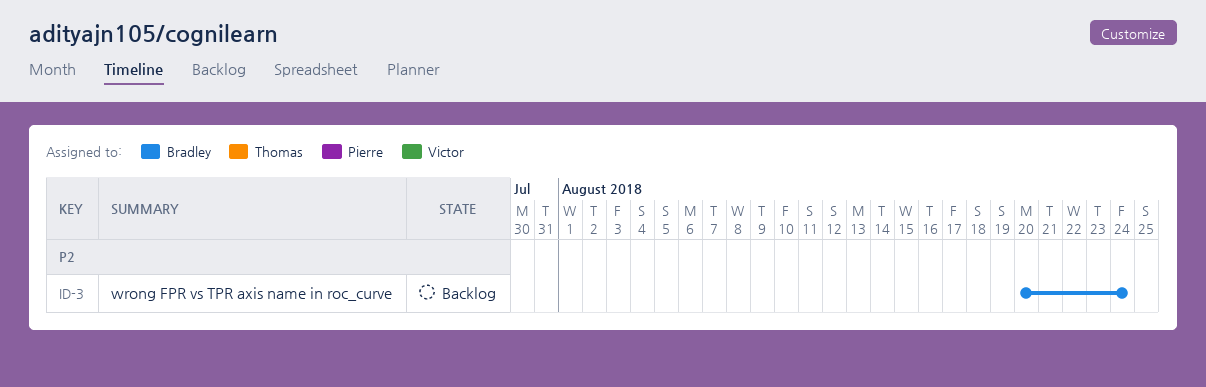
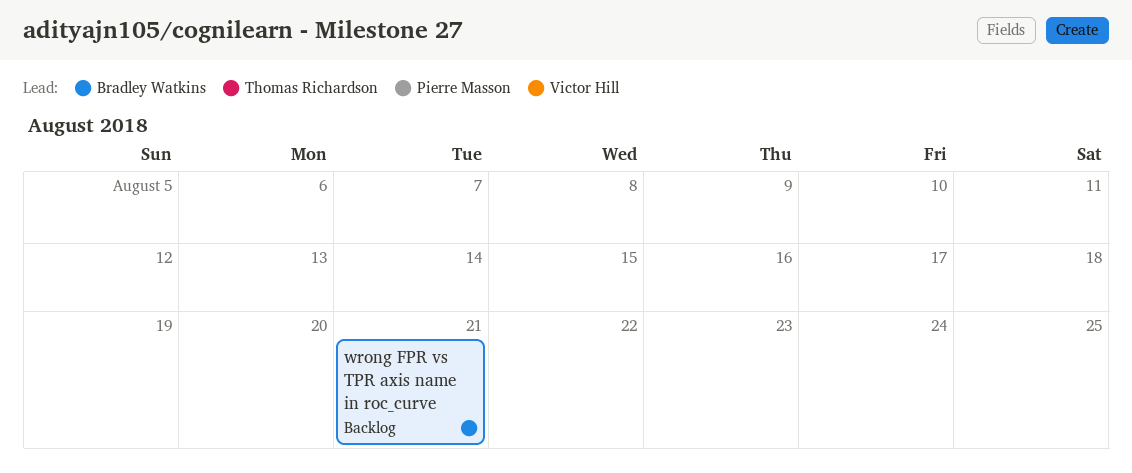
wrong FPR vs TPR axis name in roc_curve, due: Aug 24 -> Aug 21

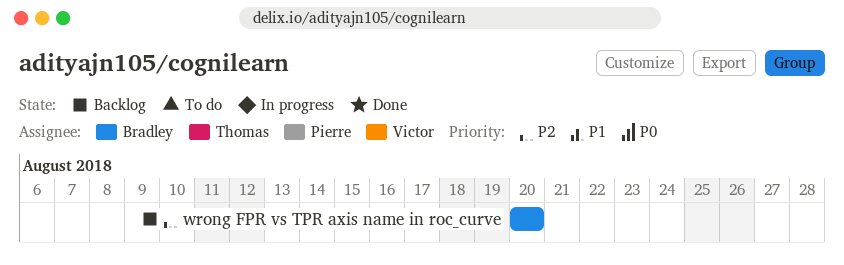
wrong FPR vs TPR axis name in roc_curve, due: Aug 21 -> Aug 20

